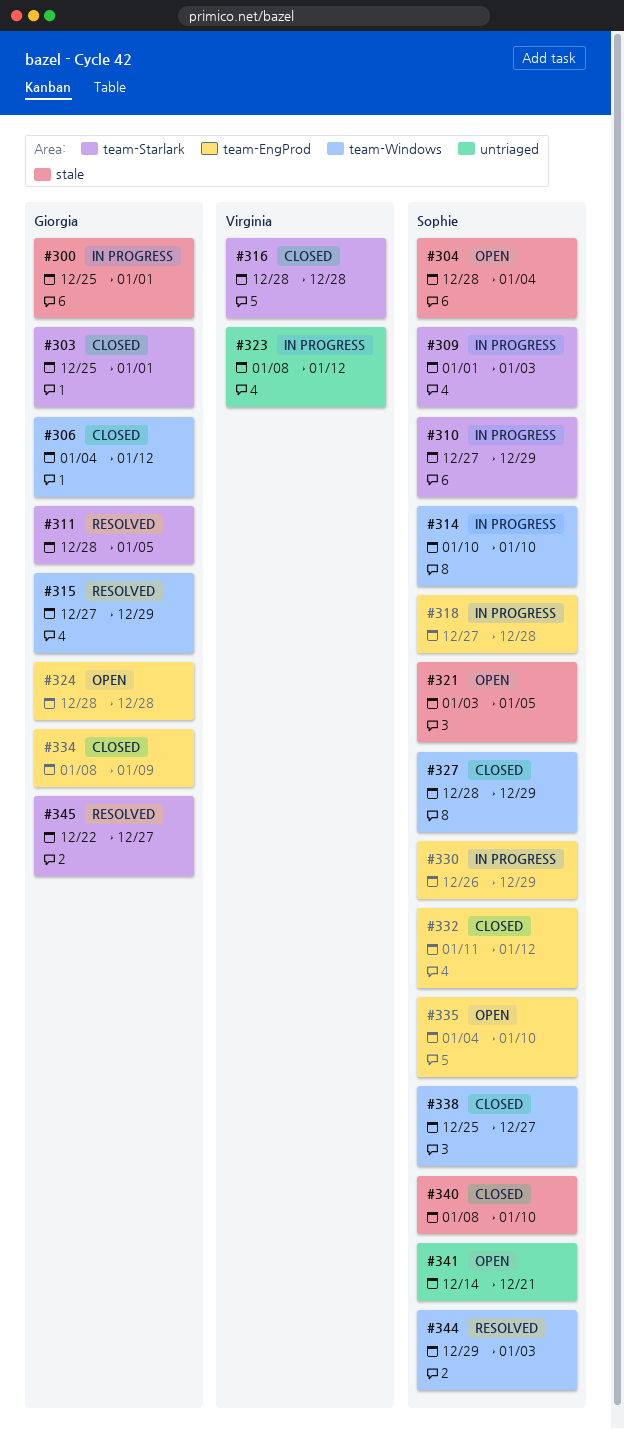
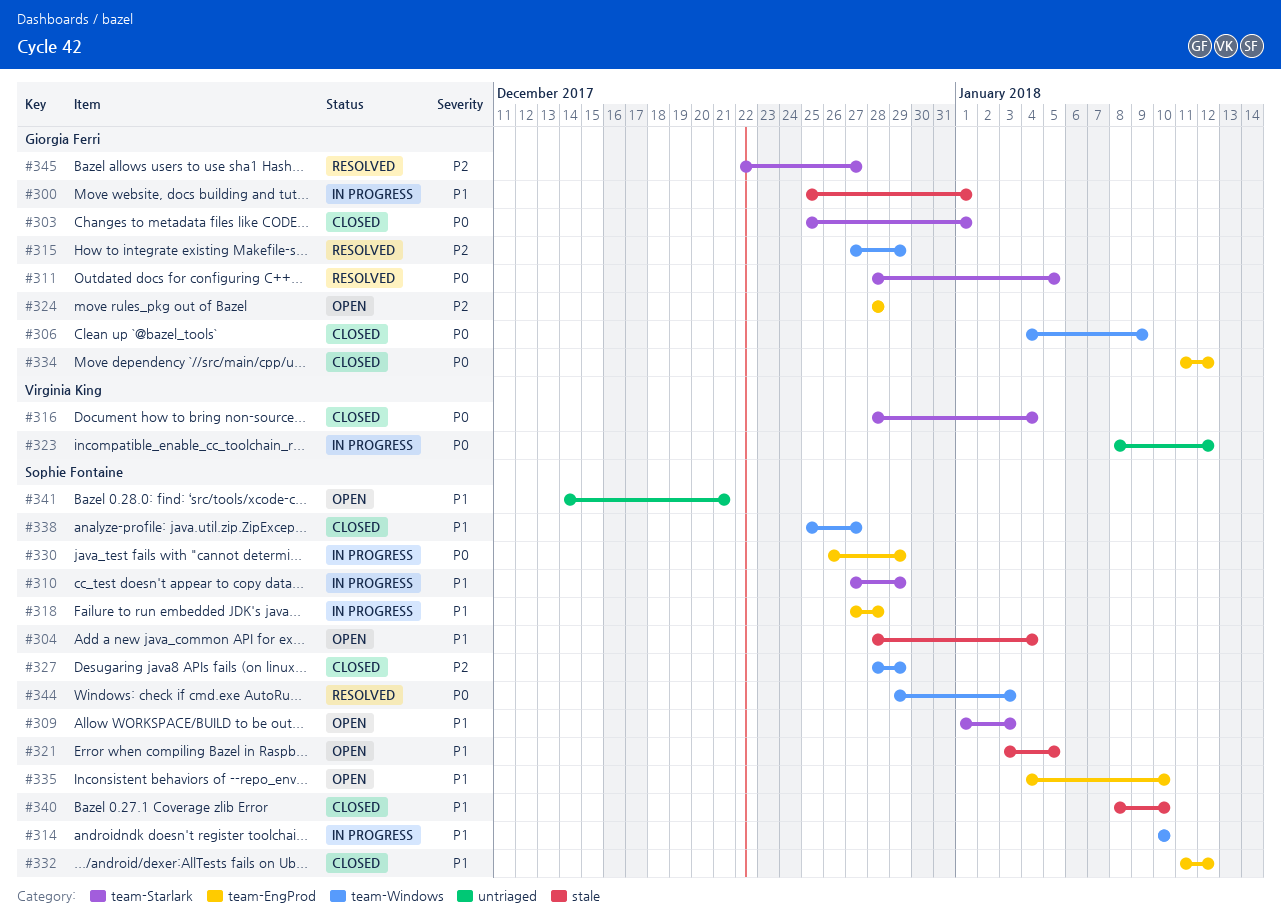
#306, due: Jan 12 -> Jan 9
#309, status: In progress -> Open
#316, due: Dec 28 -> Jan 4
#334, start: Jan 8 -> Jan 11
#334, due: Jan 9 -> Jan 12

